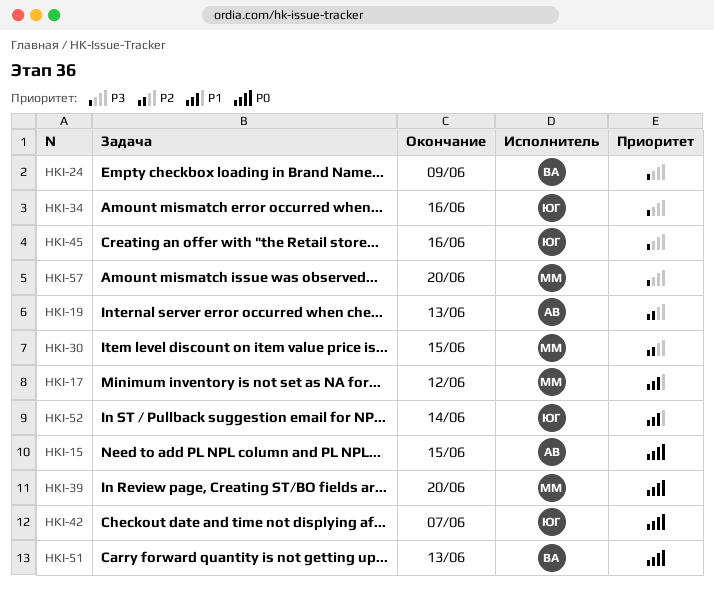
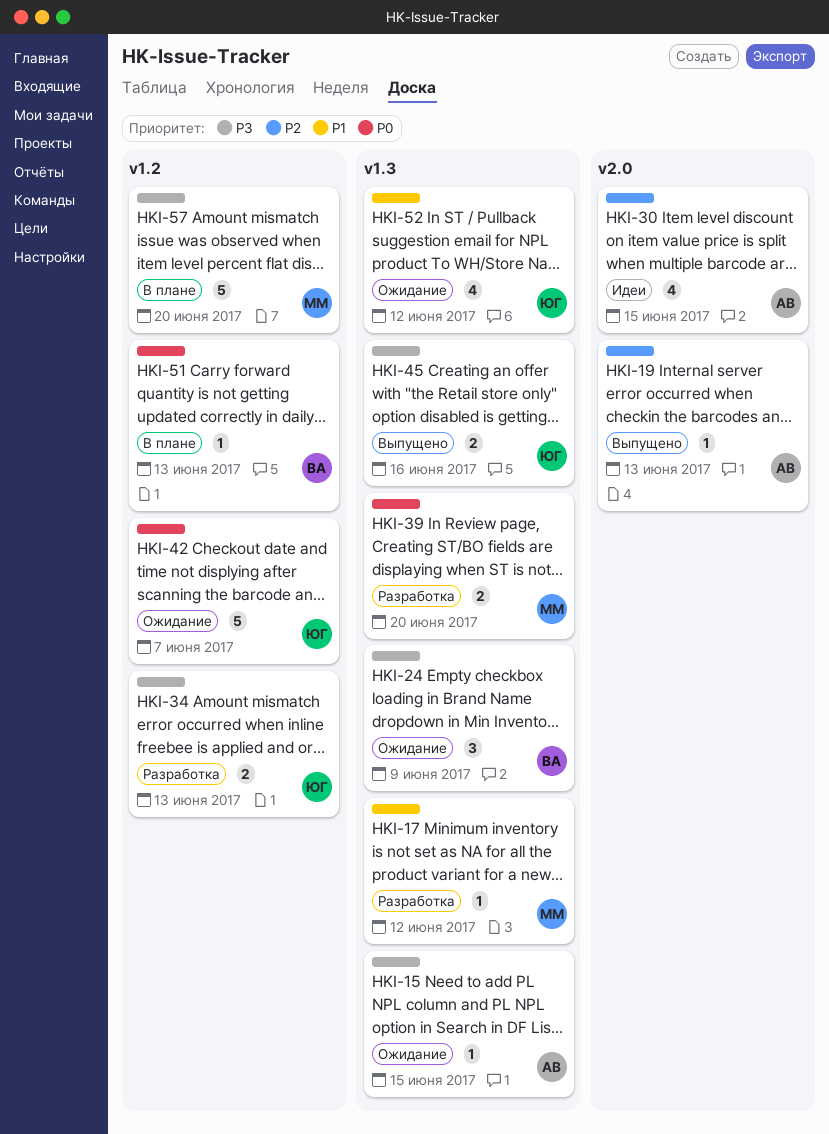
HKI-15, priority: P0 -> P3
HKI-30, owner: ММ -> АВ
HKI-34, due: Jun 16 -> Jun 13
HKI-52, due: Jun 14 -> Jun 12

